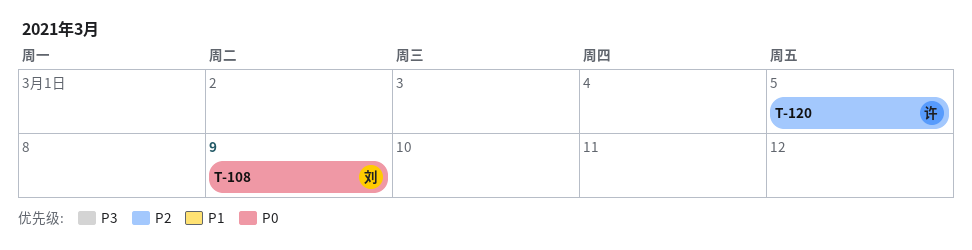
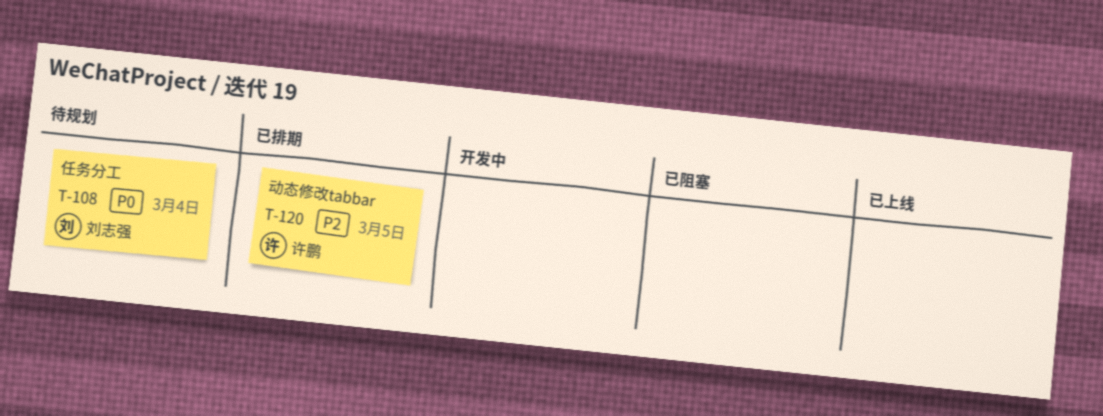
T-108, due: Mar 9 -> Mar 4

